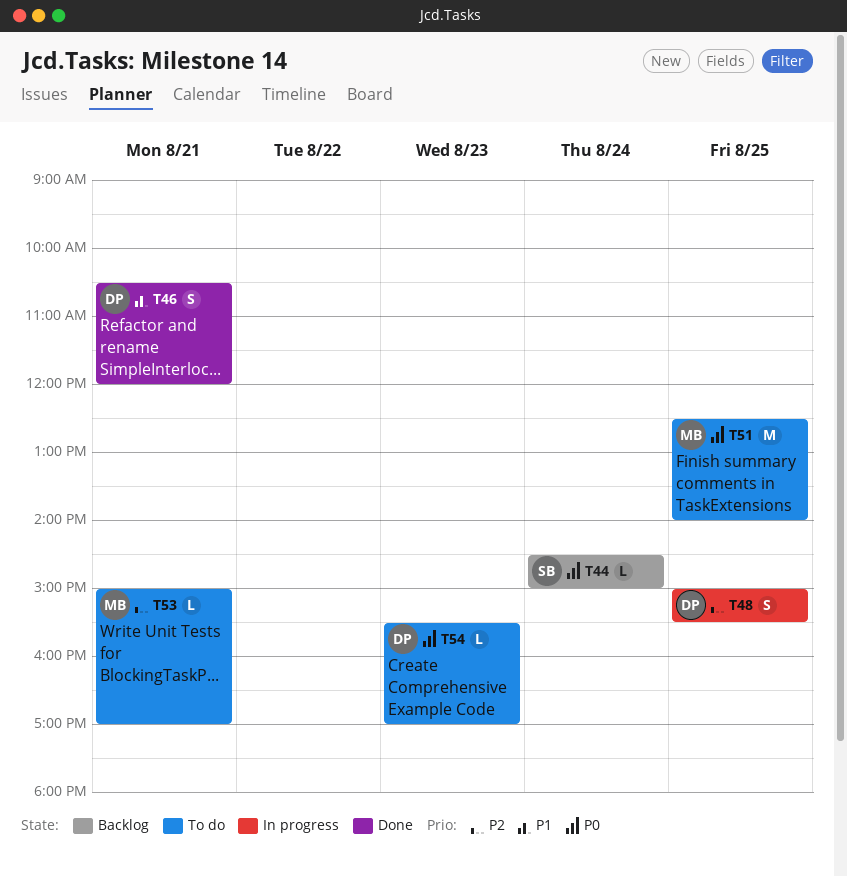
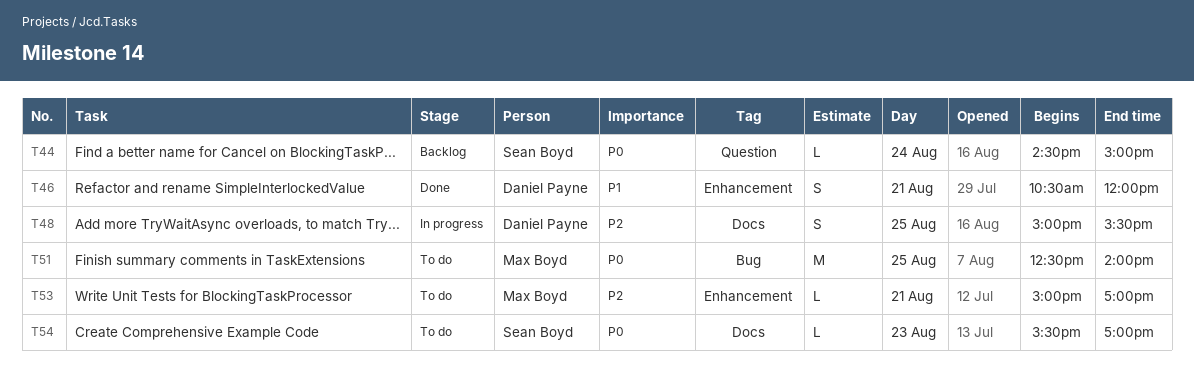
T54, owner: Daniel Payne -> Sean Boyd

